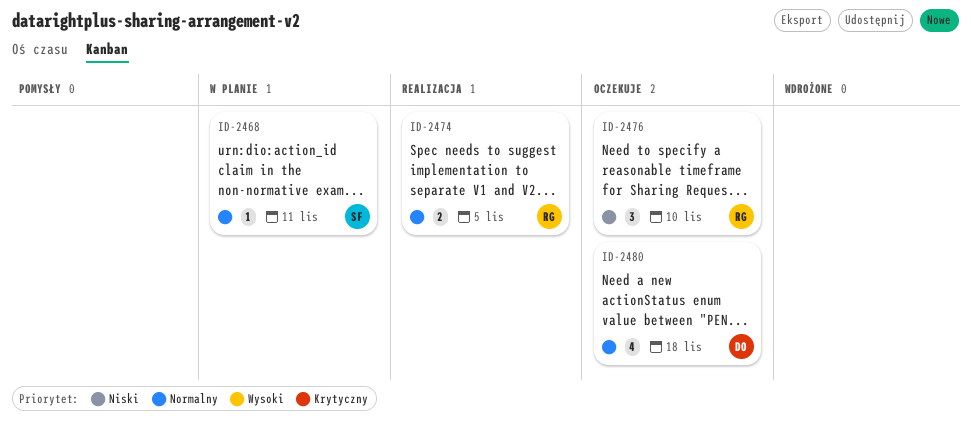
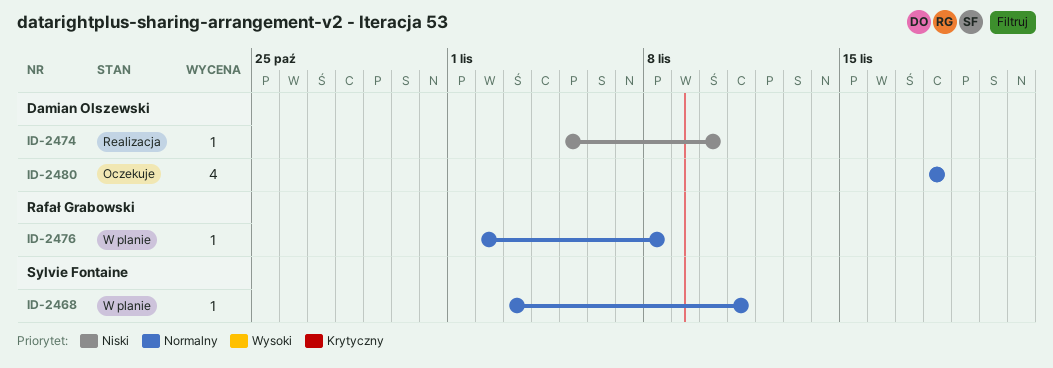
ID-2474, owner: Rafał Grabowski -> Damian Olszewski
ID-2474, priority: Normalny -> Niski
ID-2474, estimate: 2 -> 1
ID-2474, due: Nov 5 -> Nov 10
ID-2476, status: Oczekuje -> W planie
ID-2476, priority: Niski -> Normalny
ID-2476, estimate: 3 -> 1
ID-2476, due: Nov 10 -> Nov 8

